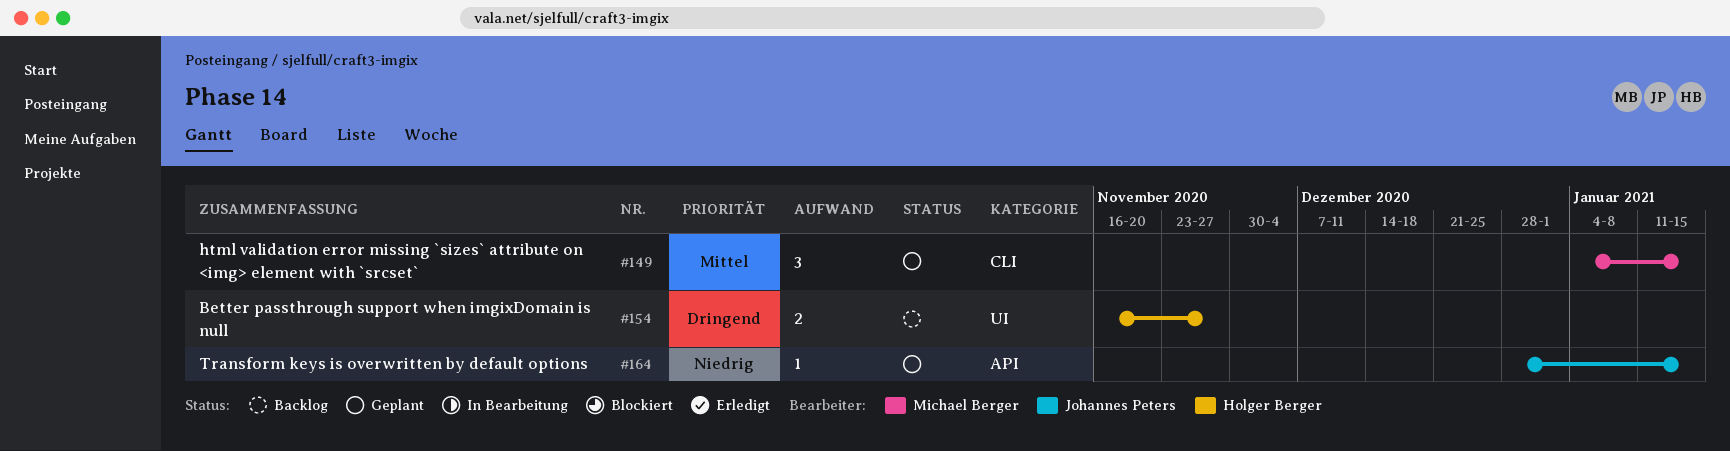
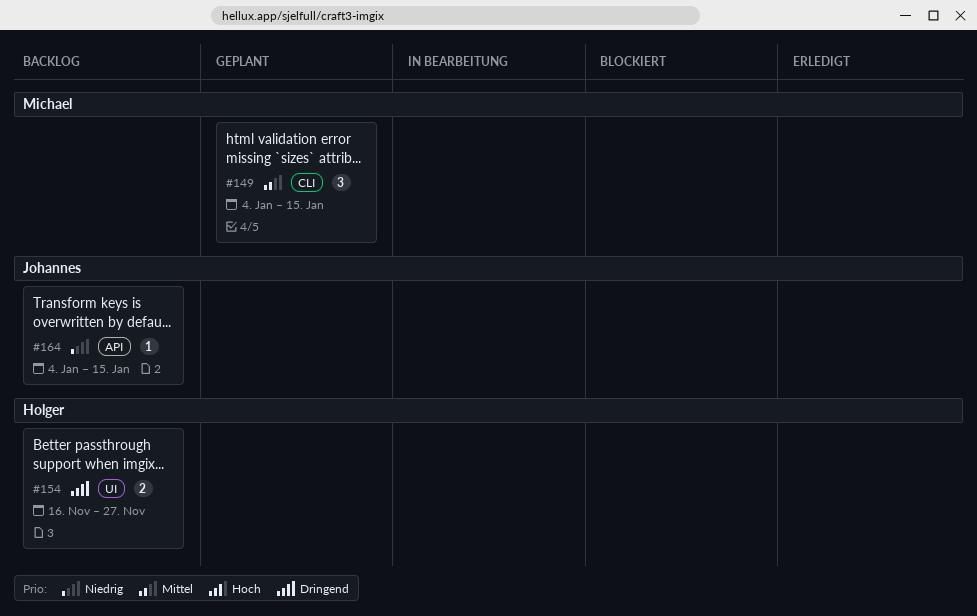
#164, status: Geplant -> Backlog
#164, start: Dec 28 -> Jan 4

